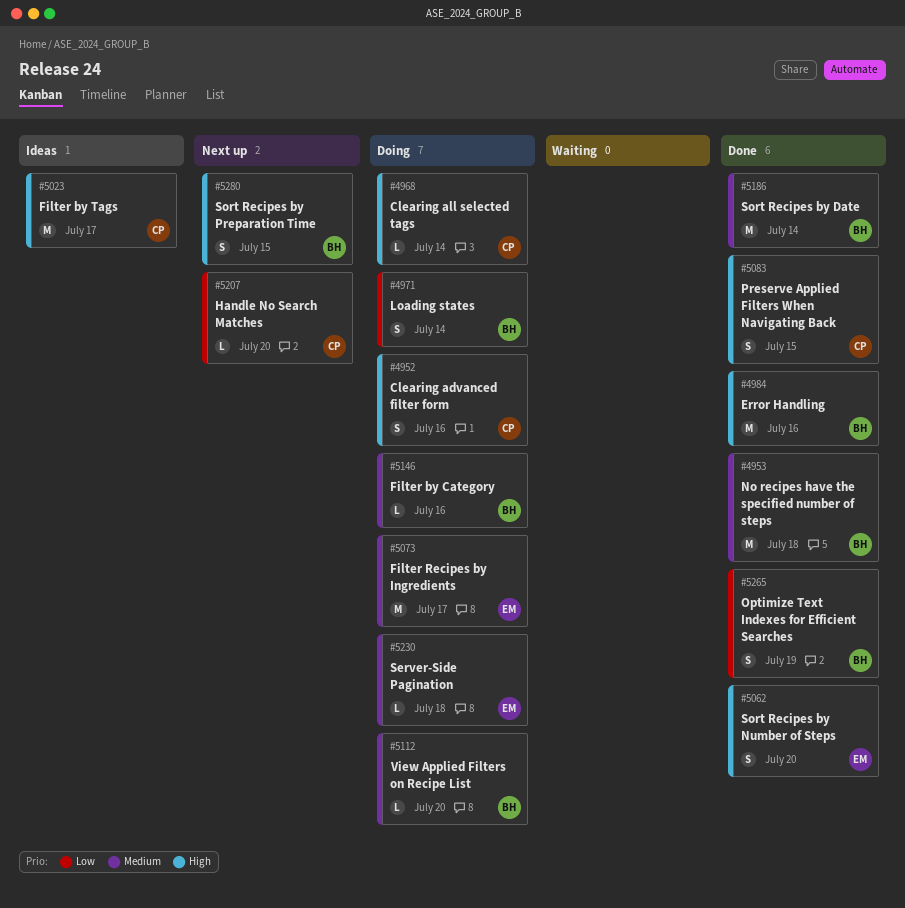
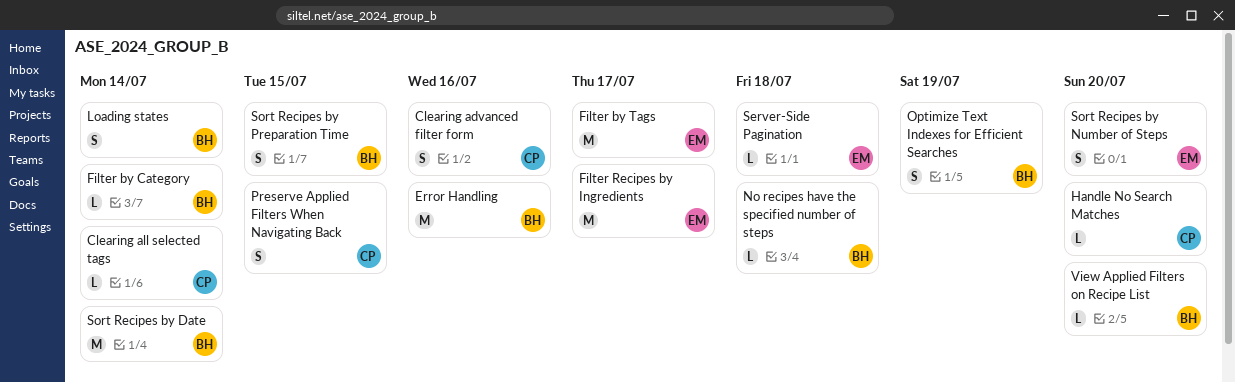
Filter by Category, due: Jul 16 -> Jul 14
Filter by Tags, owner: CP -> EM
No recipes have the specified number of steps, estimate: M -> L

